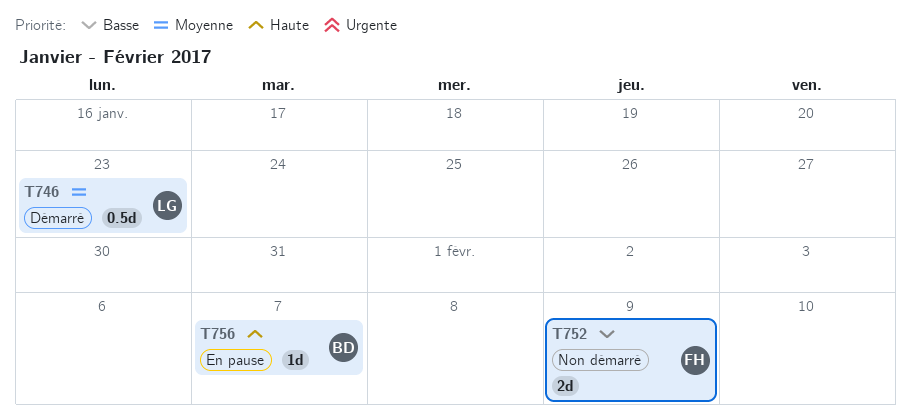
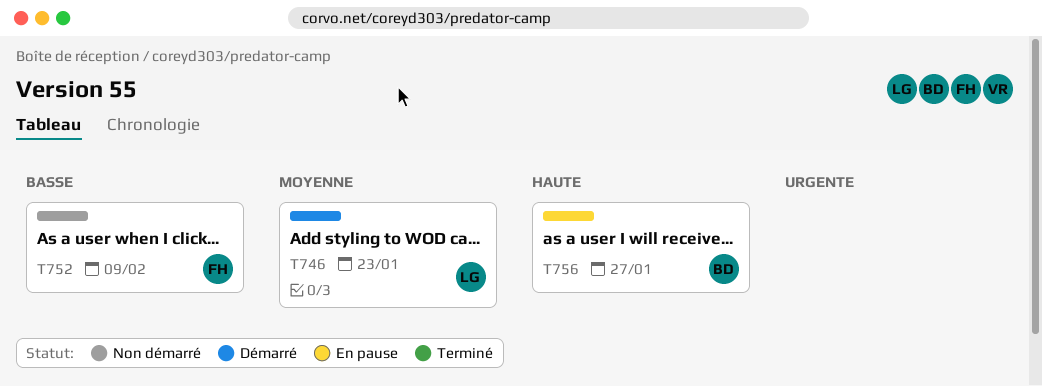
T756, due: Feb 7 -> Jan 27

